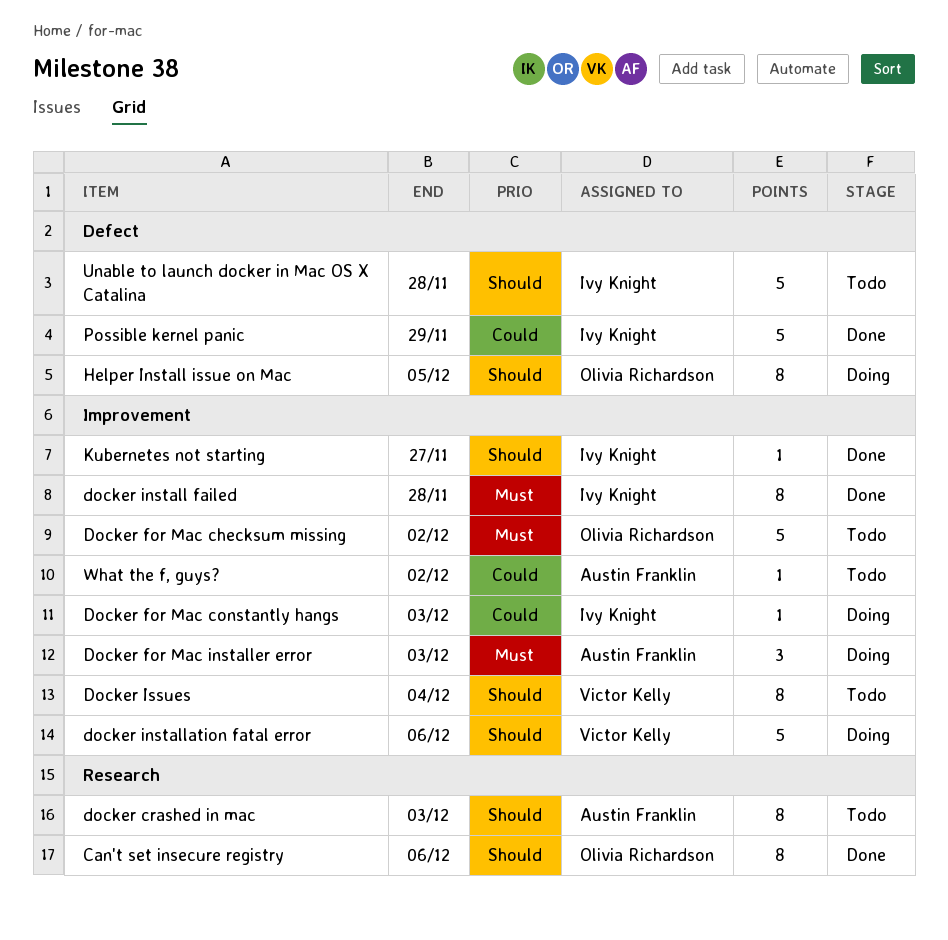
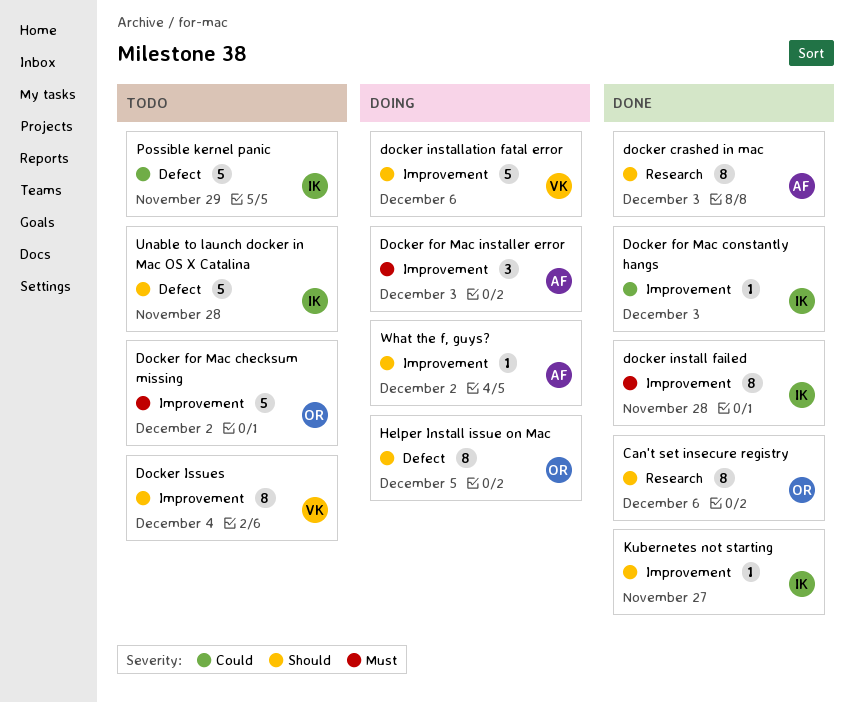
docker crashed in mac, status: Todo -> Done
Docker for Mac constantly hangs, status: Doing -> Done
Possible kernel panic, status: Done -> Todo
What the f, guys?, status: Todo -> Doing
What the f, guys?, priority: Could -> Should

